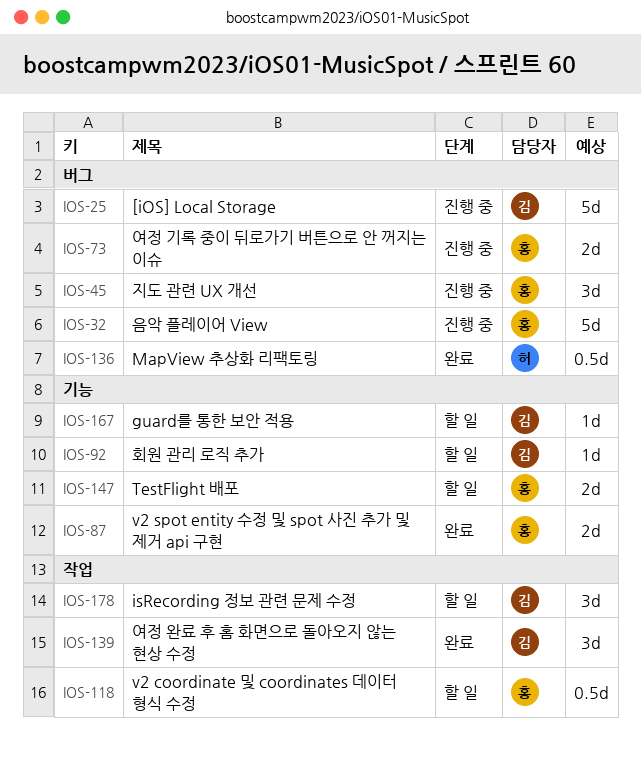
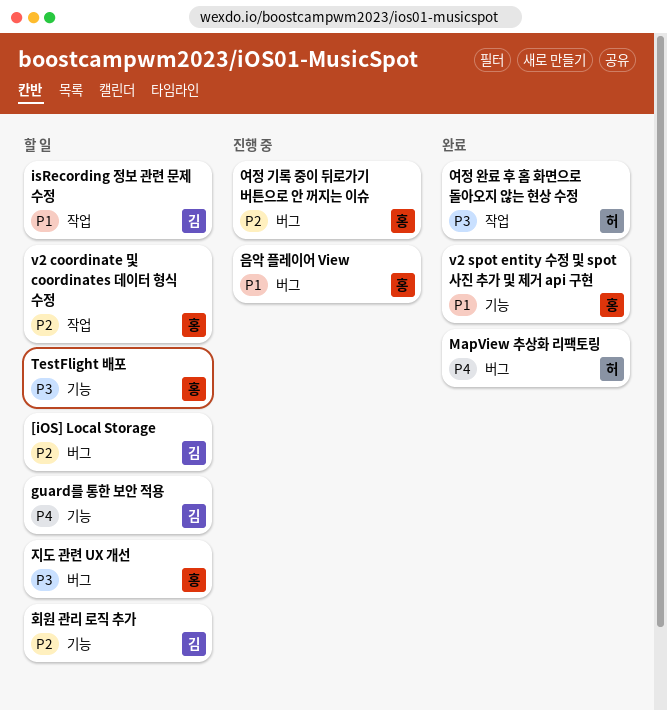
[iOS] Local Storage, status: 진행 중 -> 할 일
여정 완료 후 홈 화면으로 돌아오지 않는 현상 수정, owner: 김 -> 허
지도 관련 UX 개선, status: 진행 중 -> 할 일

